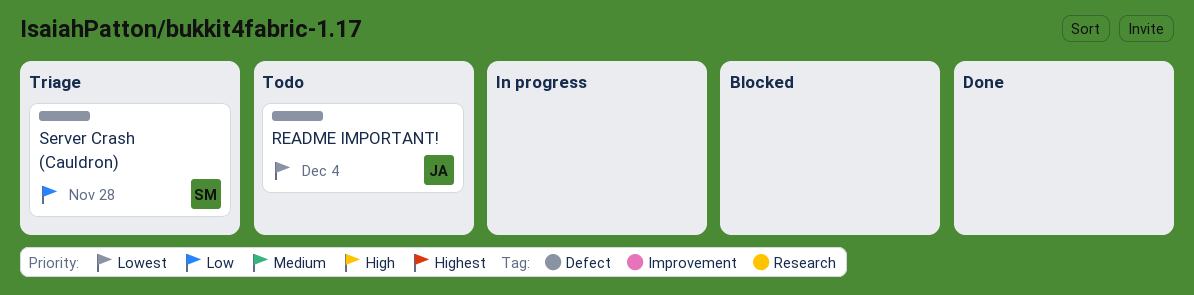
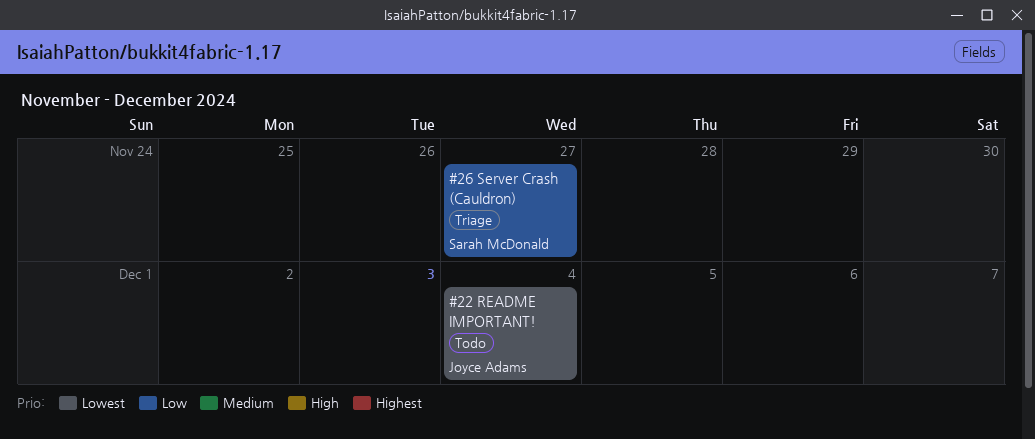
Server Crash (Cauldron), due: Nov 28 -> Nov 27

